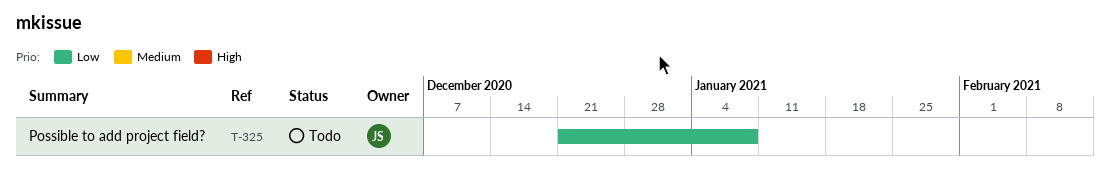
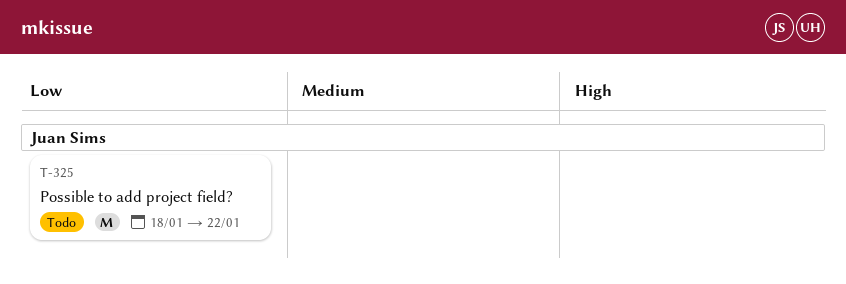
T-325, start: Dec 21 -> Jan 18
T-325, due: Jan 8 -> Jan 22

